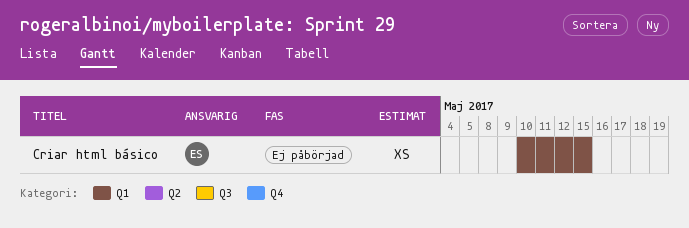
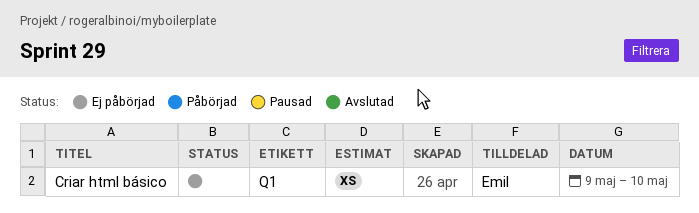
Criar html básico, start: May 10 -> May 9
Criar html básico, due: May 15 -> May 10

